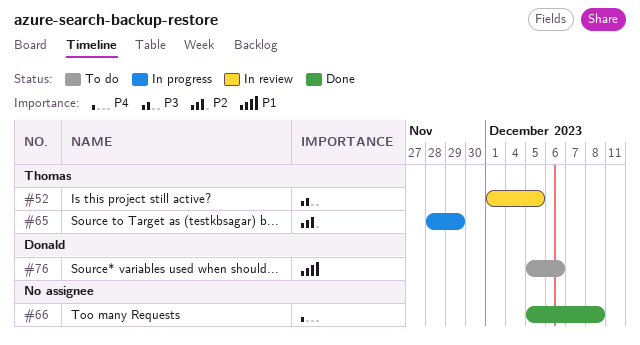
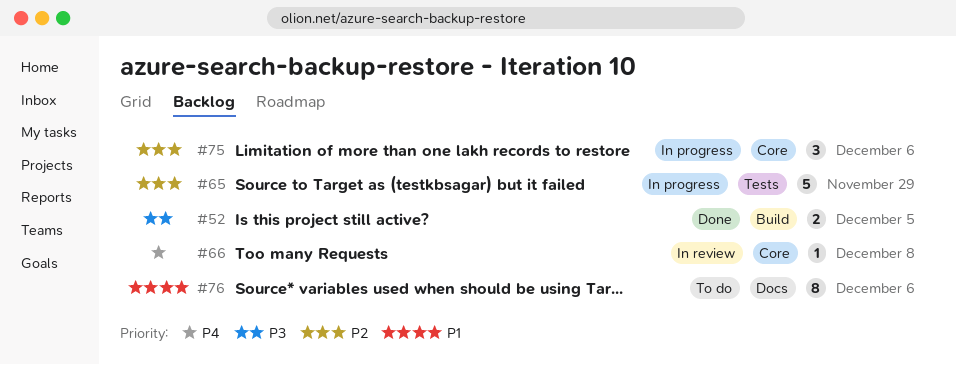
#52, status: In review -> Done
#66, status: Done -> In review
#75: none -> present

